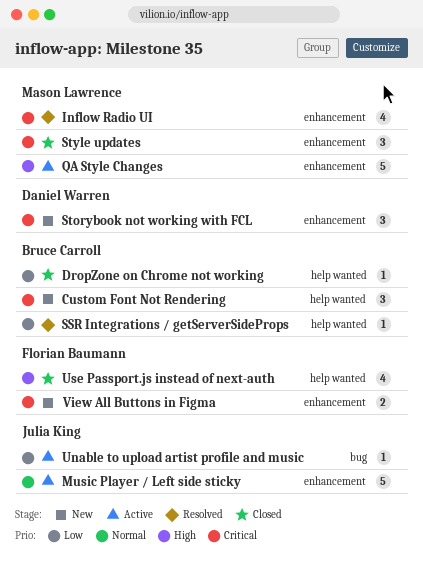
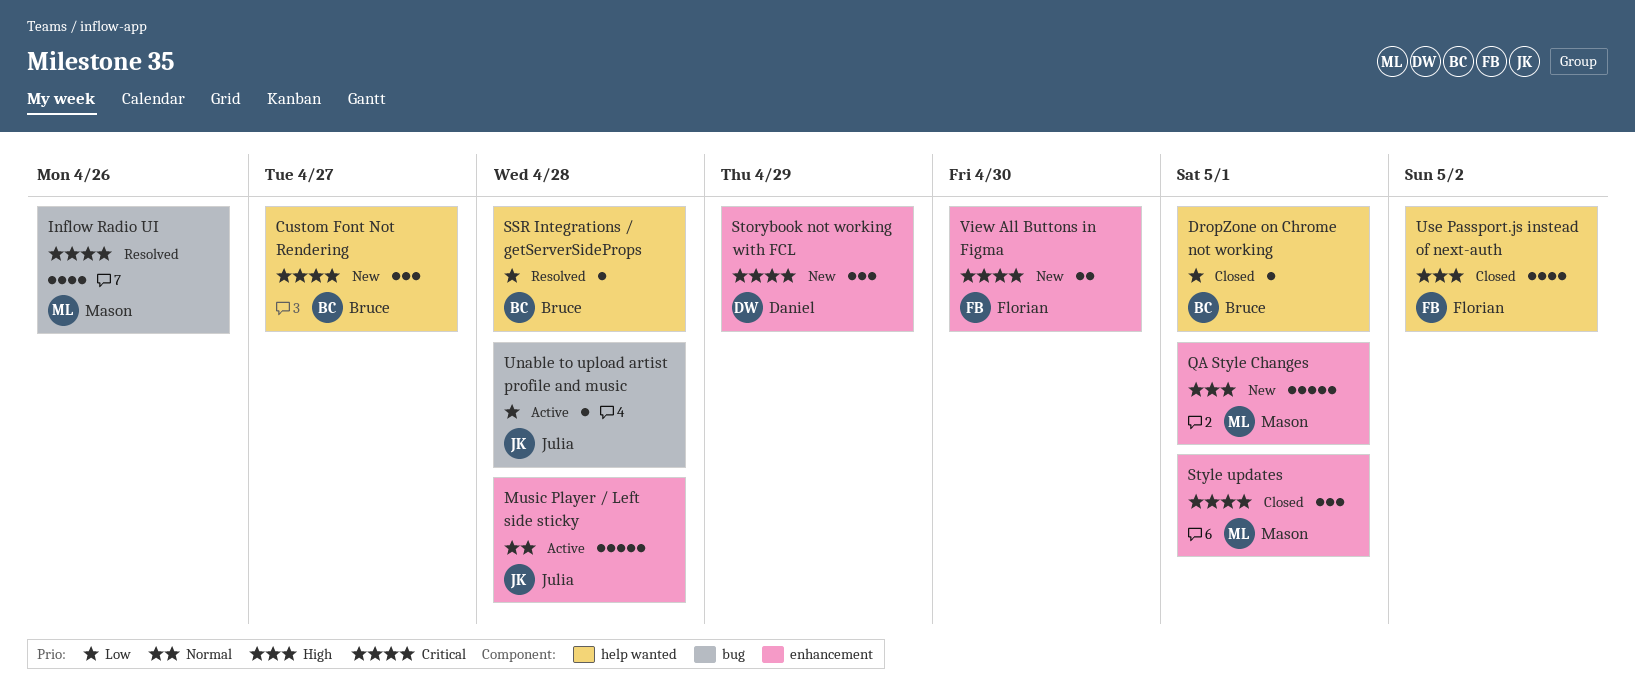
Inflow Radio UI, label: enhancement -> bug
QA Style Changes, status: Active -> New

